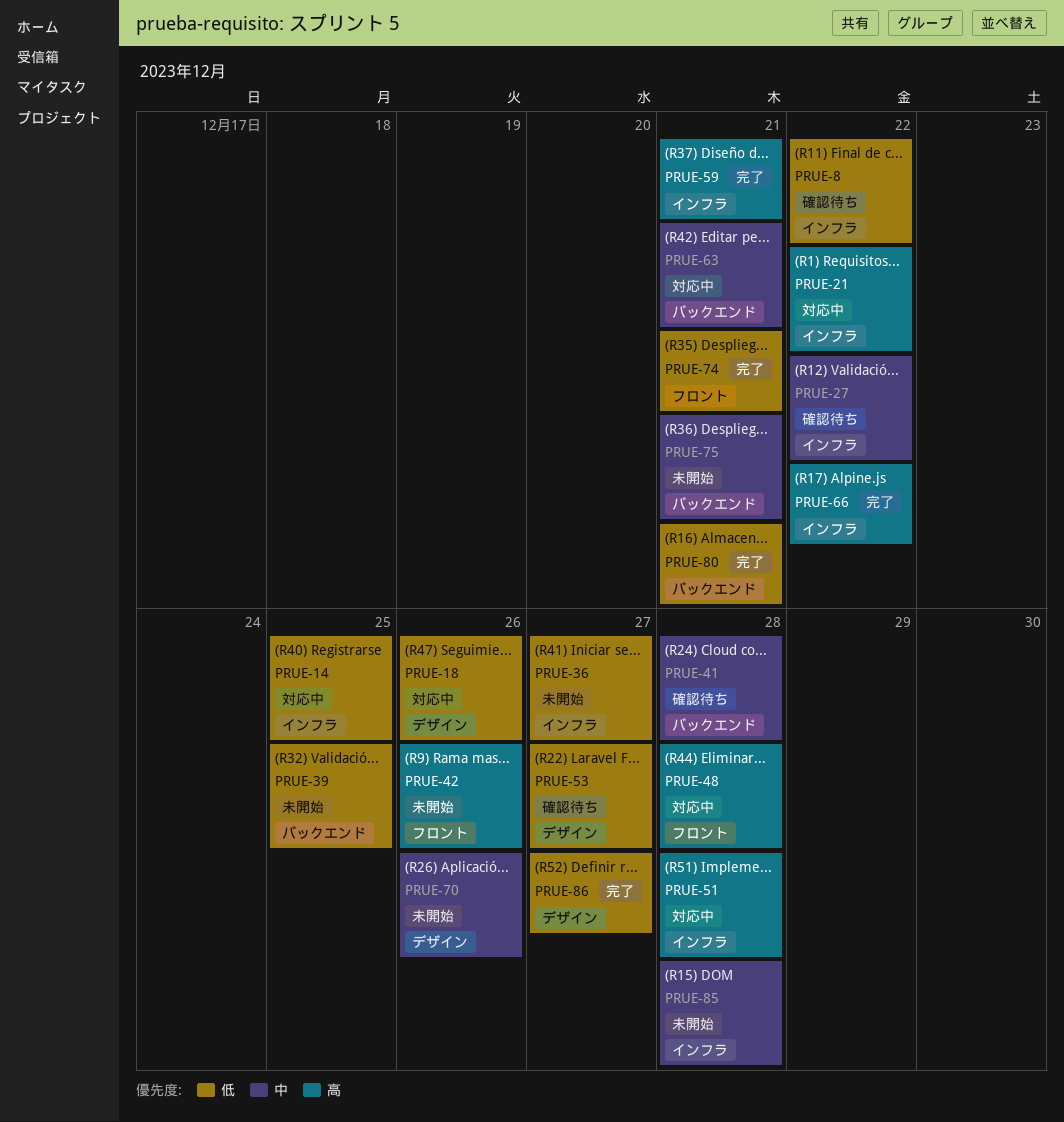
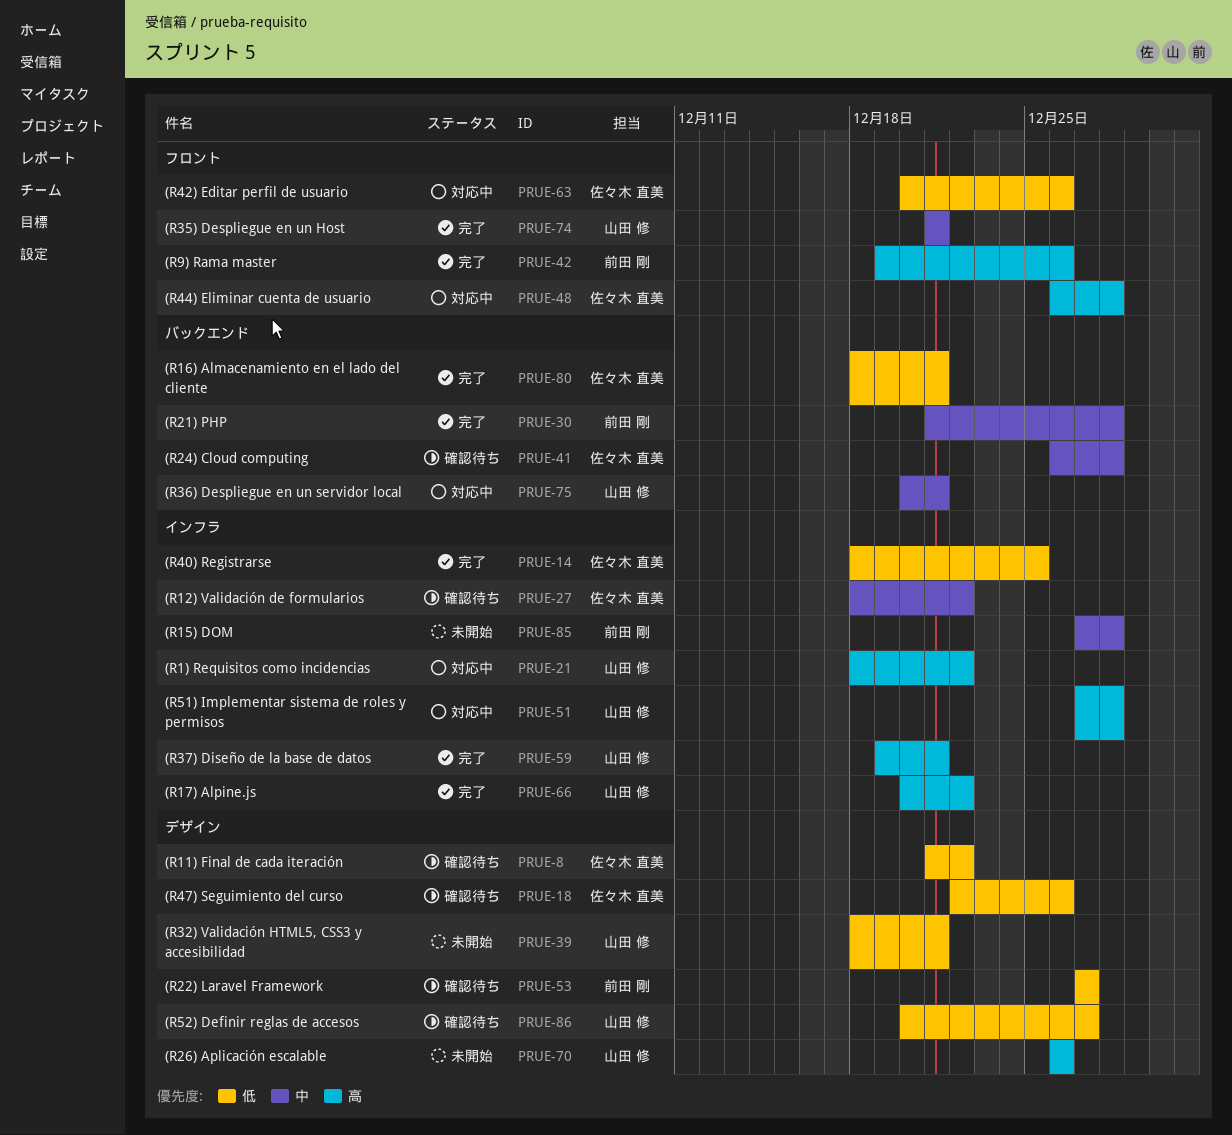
PRUE-8, label: インフラ -> デザイン
PRUE-14, status: 対応中 -> 完了
PRUE-18, status: 対応中 -> 確認待ち
PRUE-30: none -> present
PRUE-36: present -> none
PRUE-39, label: バックエンド -> デザイン
PRUE-39, due: Dec 25 -> Dec 21
PRUE-42, status: 未開始 -> 完了
PRUE-63, priority: 中 -> 低
PRUE-63, label: バックエンド -> フロント
PRUE-63, due: Dec 21 -> Dec 26
PRUE-70, priority: 中 -> 高
PRUE-74, priority: 低 -> 中
PRUE-75, status: 未開始 -> 対応中
PRUE-86, status: 完了 -> 確認待ち

